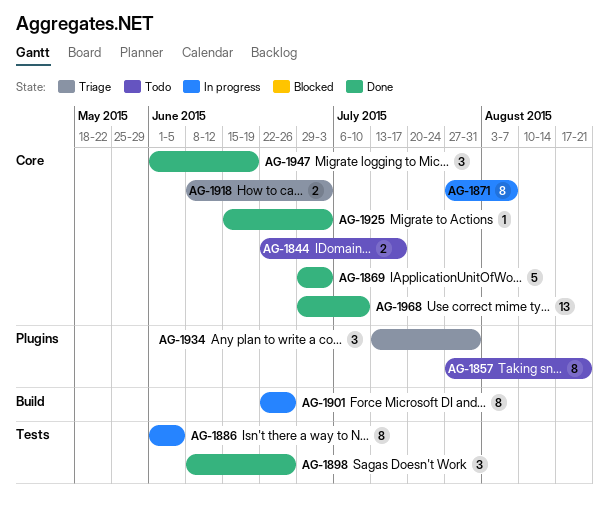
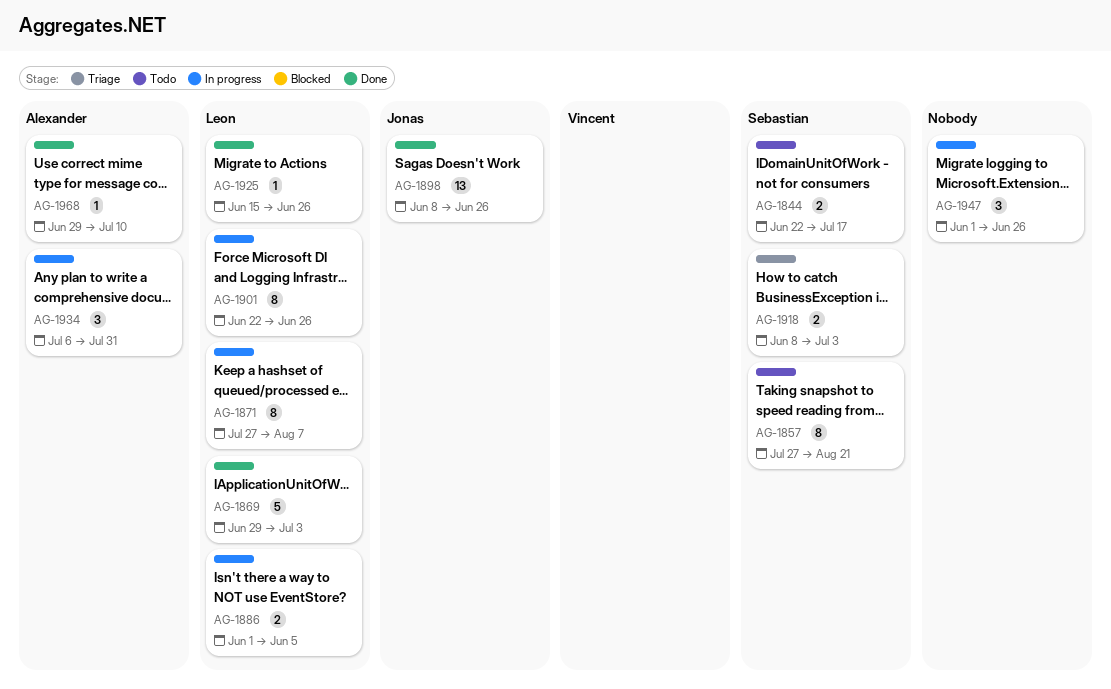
AG-1886, estimate: 8 -> 2
AG-1898, estimate: 3 -> 13
AG-1925, due: Jul 3 -> Jun 26
AG-1934, status: Triage -> In progress
AG-1934, start: Jul 13 -> Jul 6
AG-1947, status: Done -> In progress
AG-1947, due: Jun 19 -> Jun 26
AG-1968, estimate: 13 -> 1

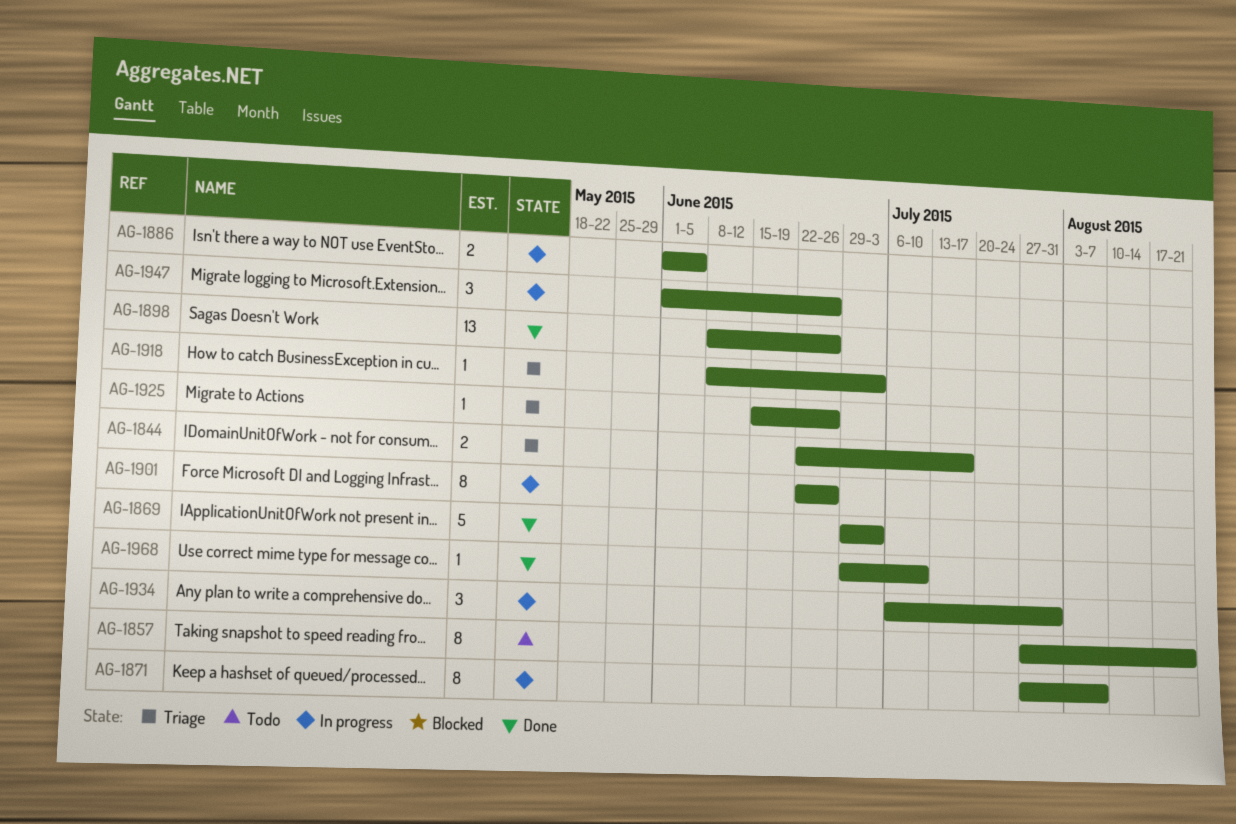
AG-1844, status: Todo -> Triage
AG-1918, estimate: 2 -> 1
AG-1925, status: Done -> Triage

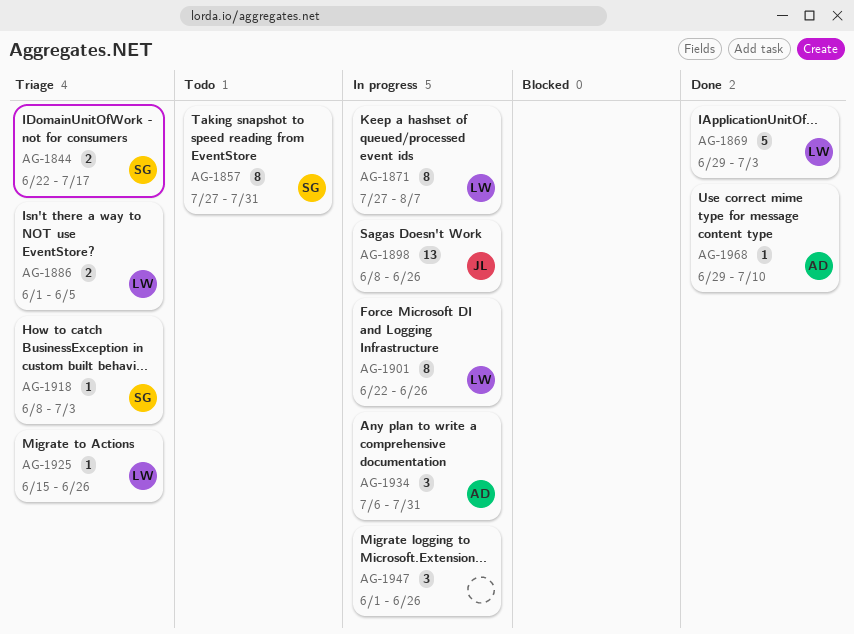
AG-1857, due: Aug 21 -> Jul 31
AG-1886, status: In progress -> Triage
AG-1898, status: Done -> In progress

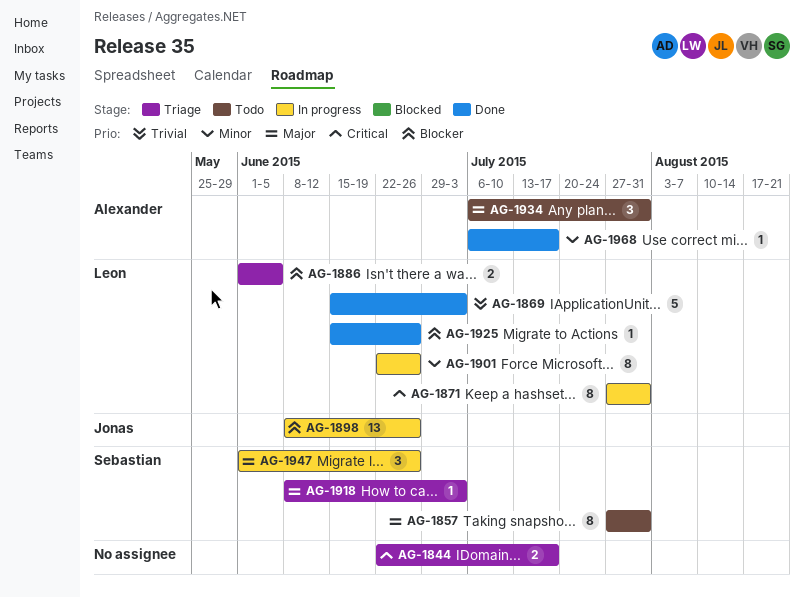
AG-1844, owner: Sebastian -> none
AG-1869, start: Jun 29 -> Jun 15
AG-1871, due: Aug 7 -> Jul 31
AG-1925, status: Triage -> Done
AG-1934, status: In progress -> Todo
AG-1947, owner: none -> Sebastian
AG-1968, start: Jun 29 -> Jul 6
AG-1968, due: Jul 10 -> Jul 17

